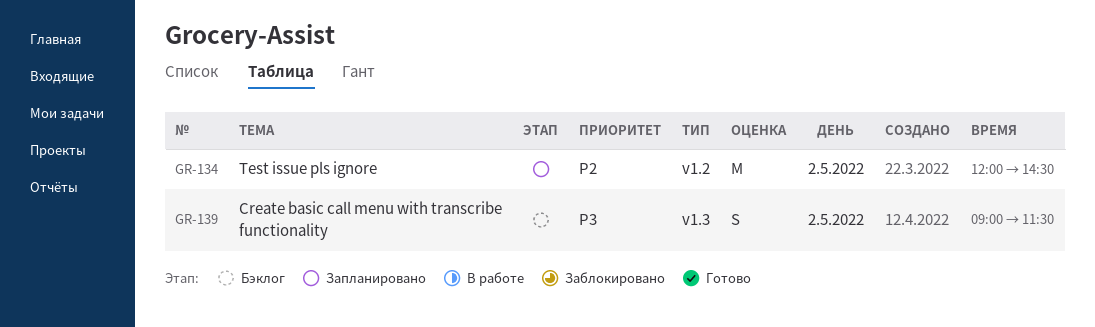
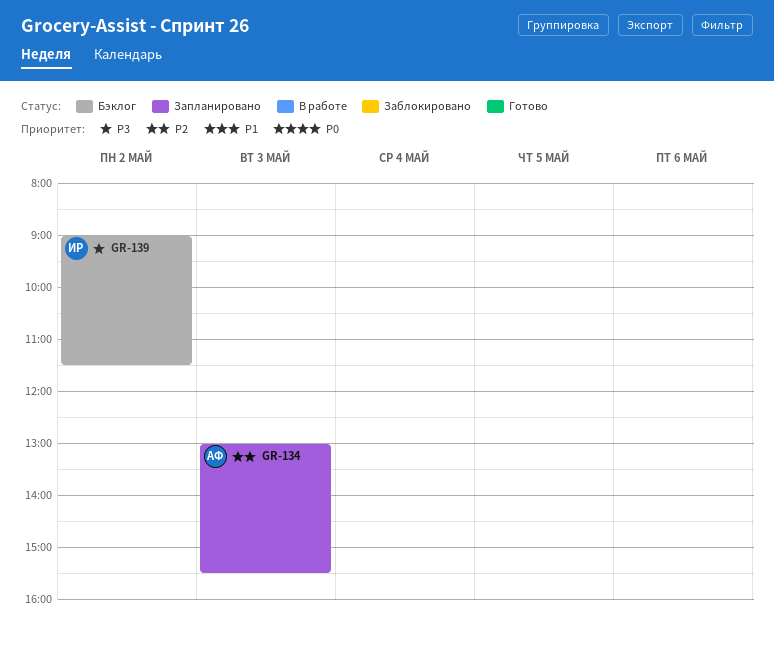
GR-134, day: May 2 -> May 3
GR-134, begins: 12:00 -> 13:00
GR-134, ends: 14:30 -> 15:30

